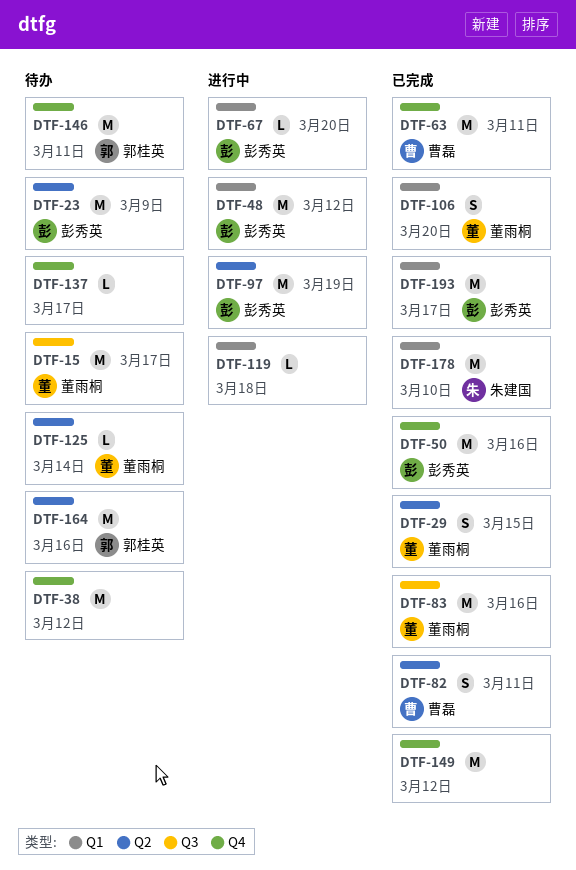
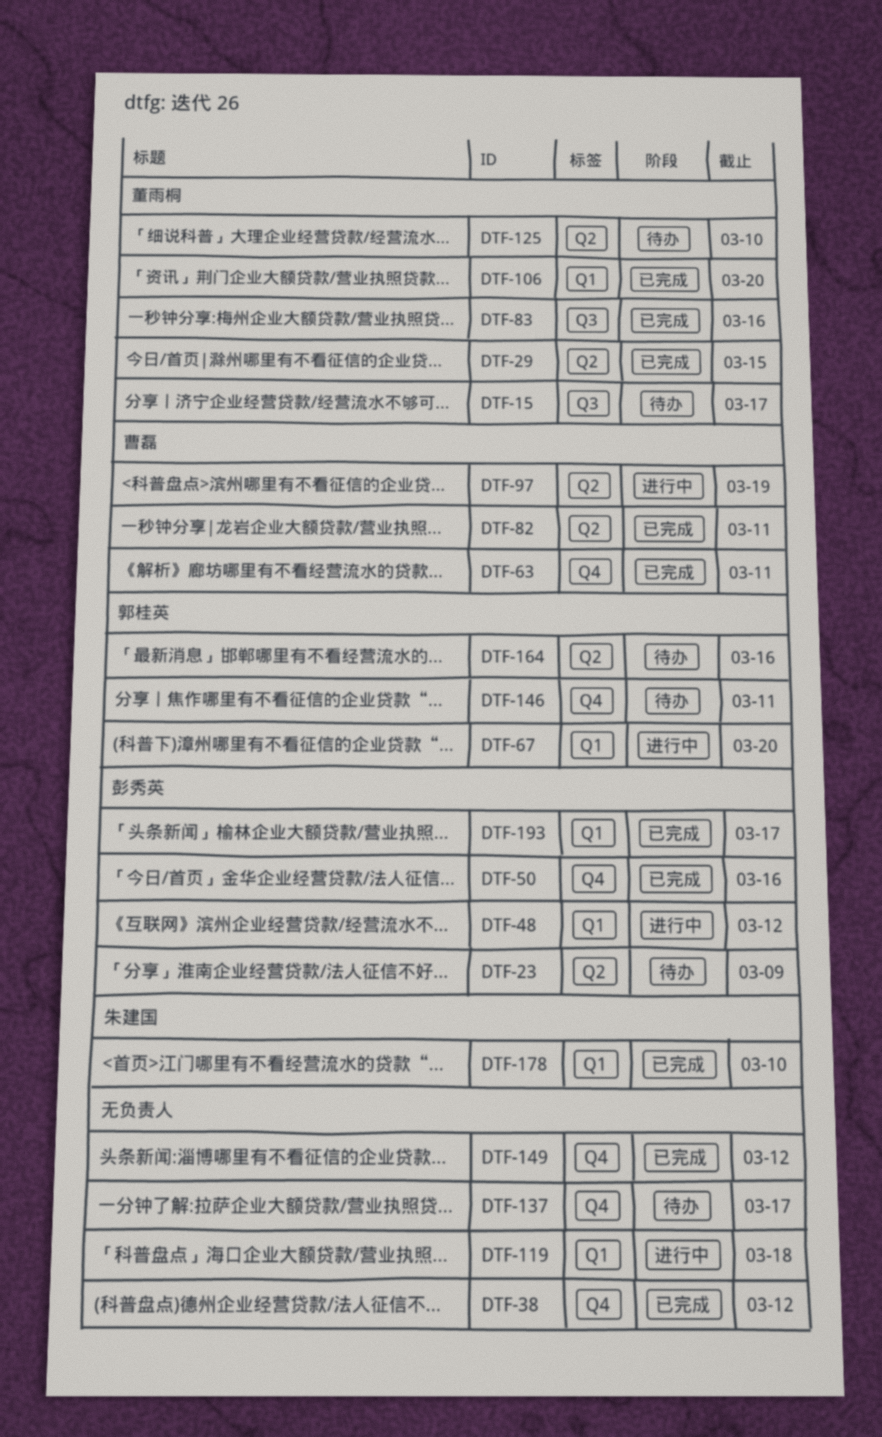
DTF-38, status: 待办 -> 已完成
DTF-67, owner: 彭秀英 -> 郭桂英
DTF-97, owner: 彭秀英 -> 曹磊
DTF-125, due: Mar 14 -> Mar 10

